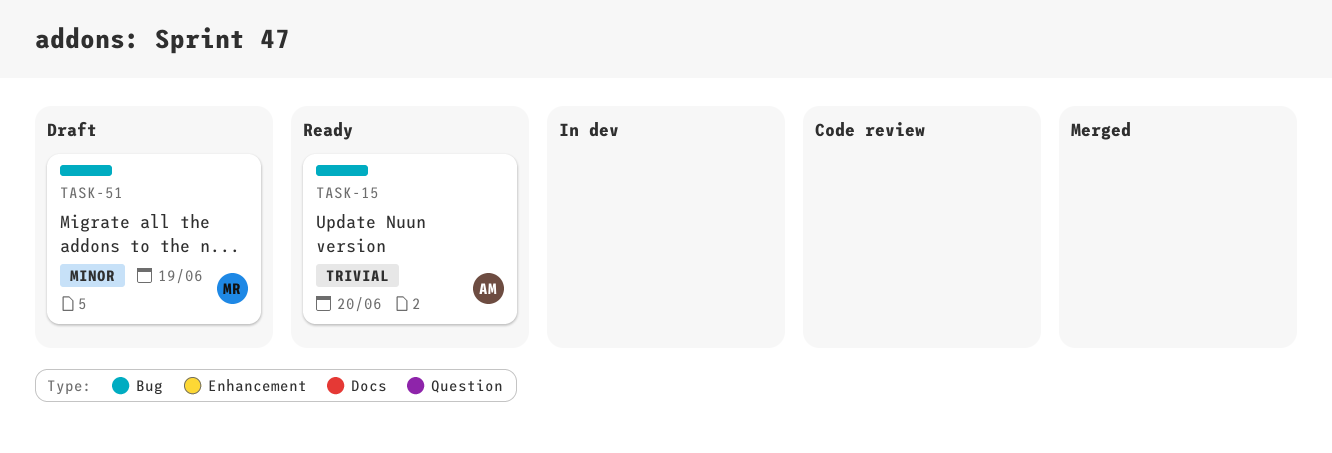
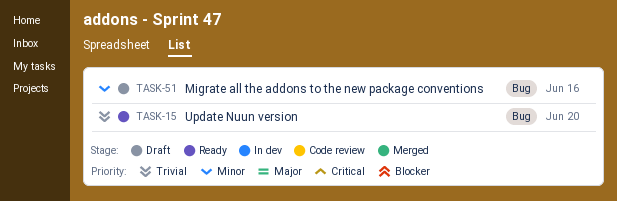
TASK-51, due: Jun 19 -> Jun 16

